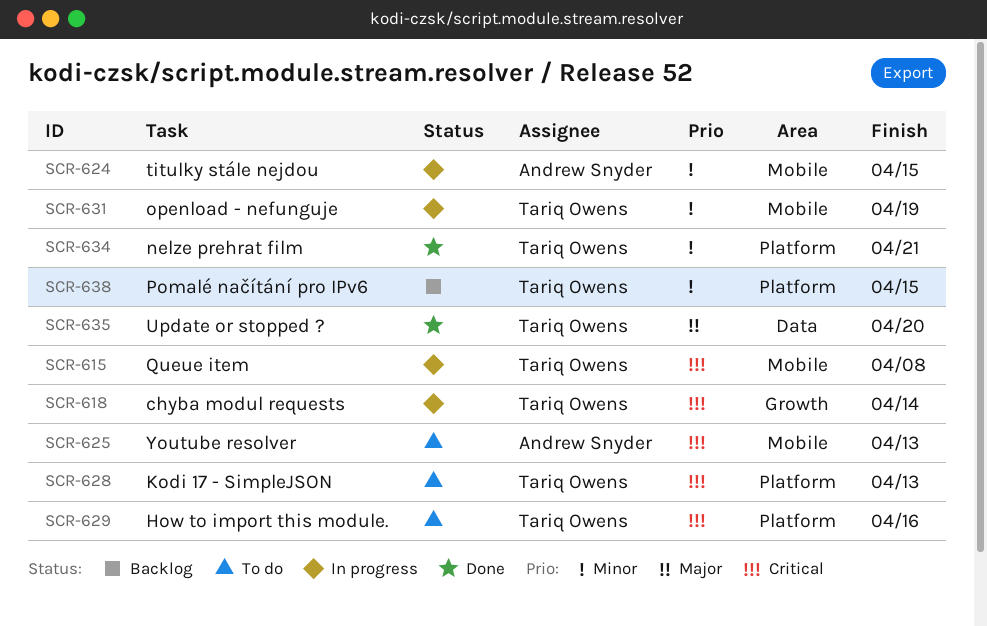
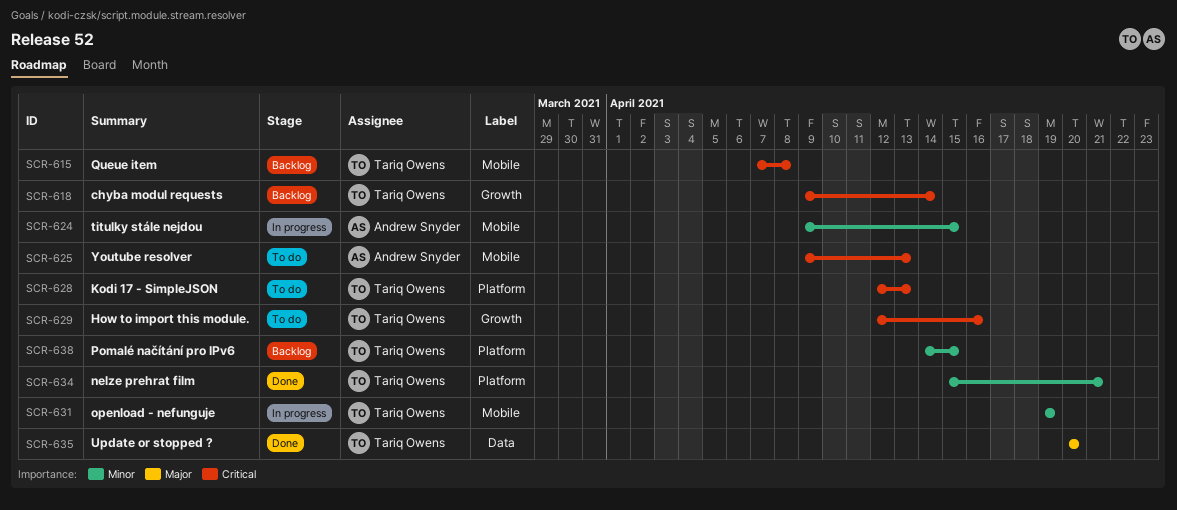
SCR-615, status: In progress -> Backlog
SCR-618, status: In progress -> Backlog
SCR-629, label: Platform -> Growth

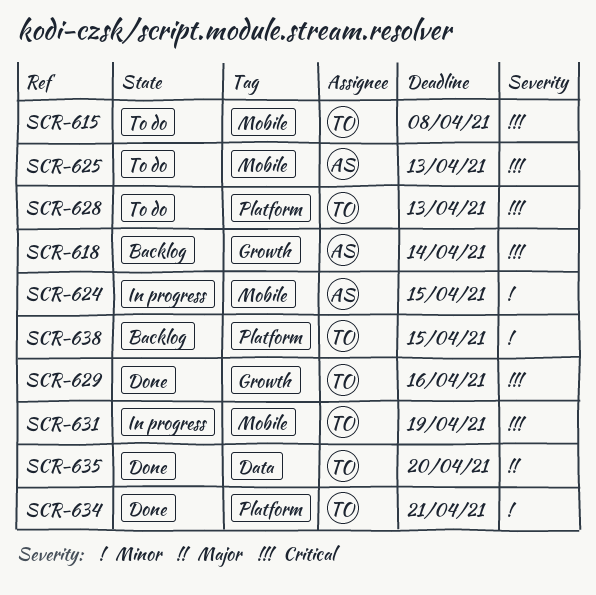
SCR-615, status: Backlog -> To do
SCR-618, owner: Tariq Owens -> Andrew Snyder
SCR-629, status: To do -> Done
SCR-631, priority: Minor -> Critical

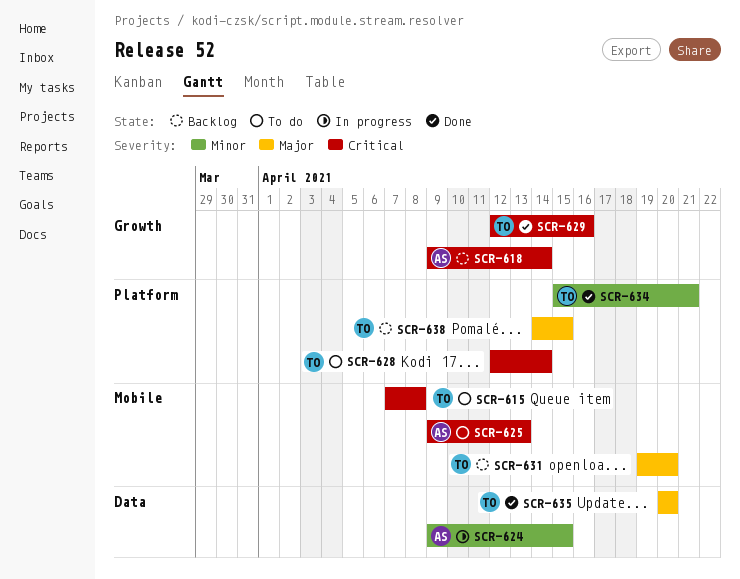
SCR-624, label: Mobile -> Data
SCR-628, due: Apr 13 -> Apr 14
SCR-631, status: In progress -> Backlog
SCR-631, priority: Critical -> Major
SCR-631, due: Apr 19 -> Apr 20
SCR-638, priority: Minor -> Major

